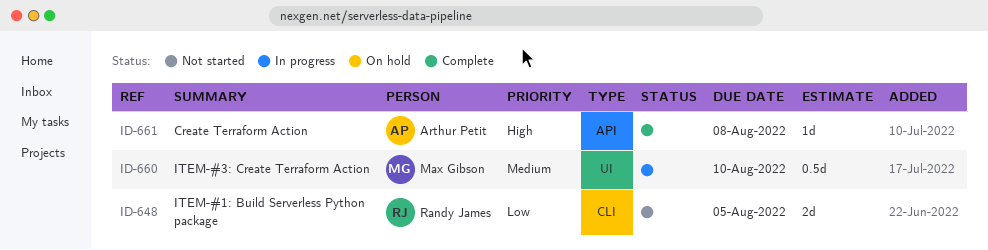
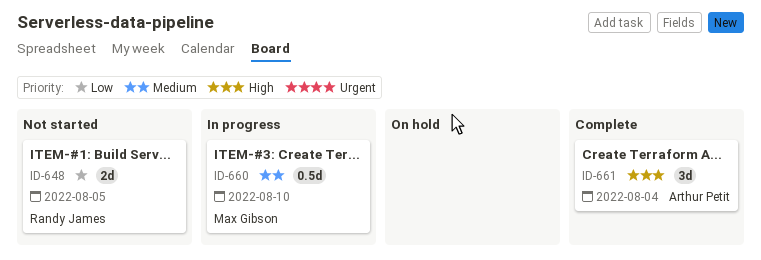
ID-661, estimate: 1d -> 3d
ID-661, due: Aug 8 -> Aug 4

